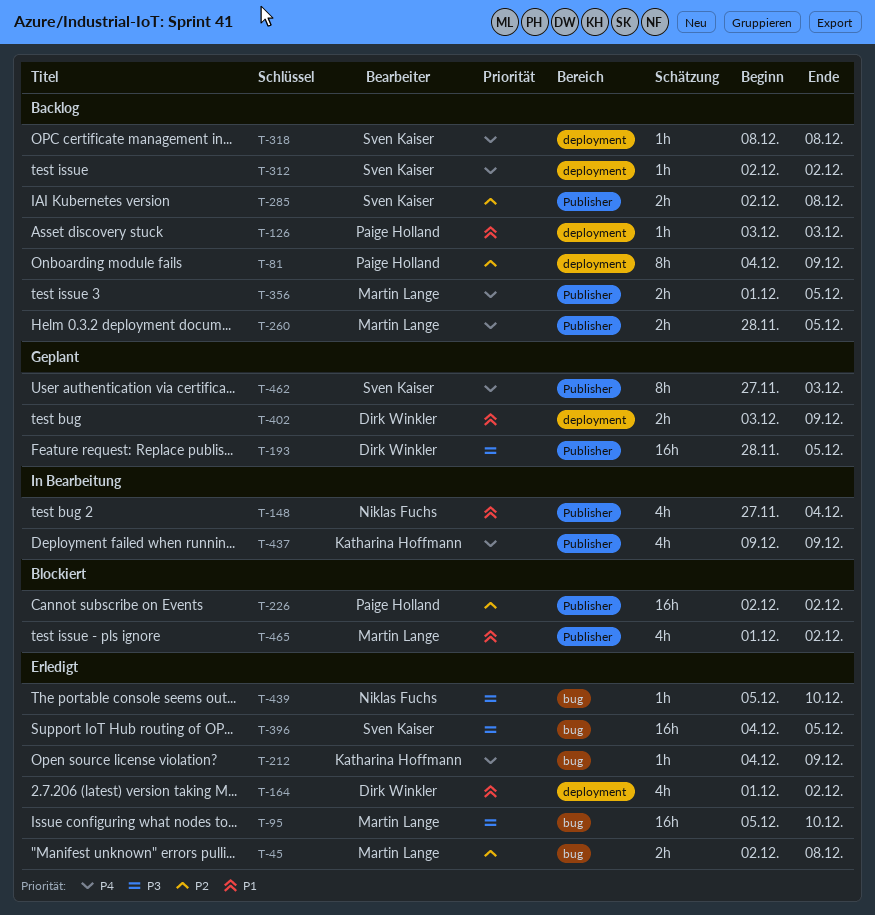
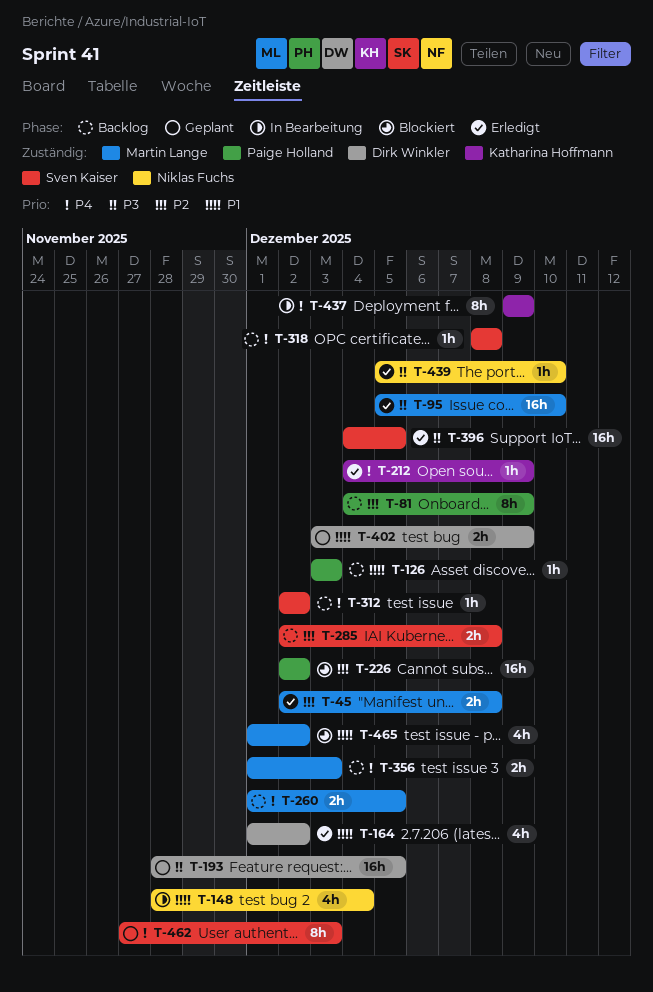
T-148, start: Nov 27 -> Nov 28
T-260, start: Nov 28 -> Dec 1
T-356, due: Dec 5 -> Dec 3
T-437, estimate: 4h -> 8h

